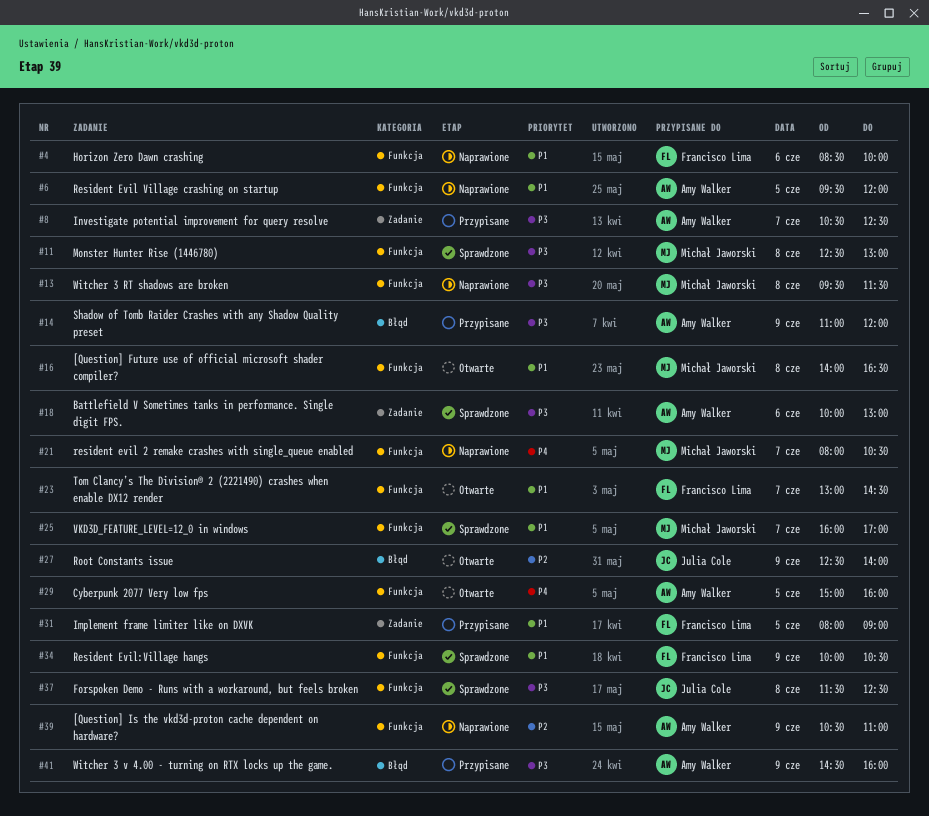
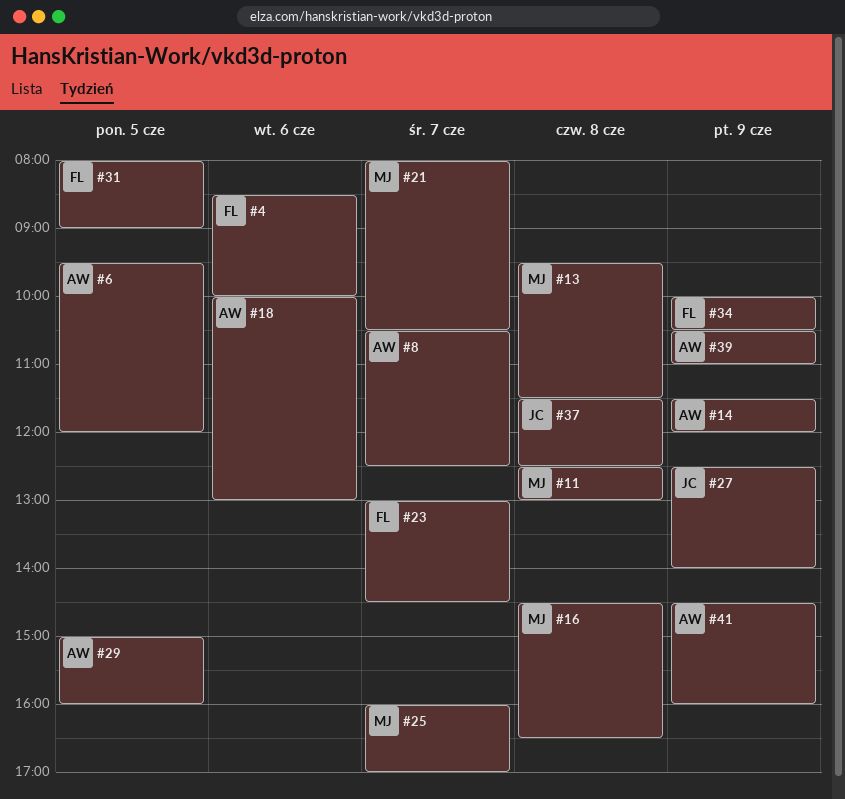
#14, begins: 11:00 -> 11:30
#16, begins: 14:00 -> 14:30

